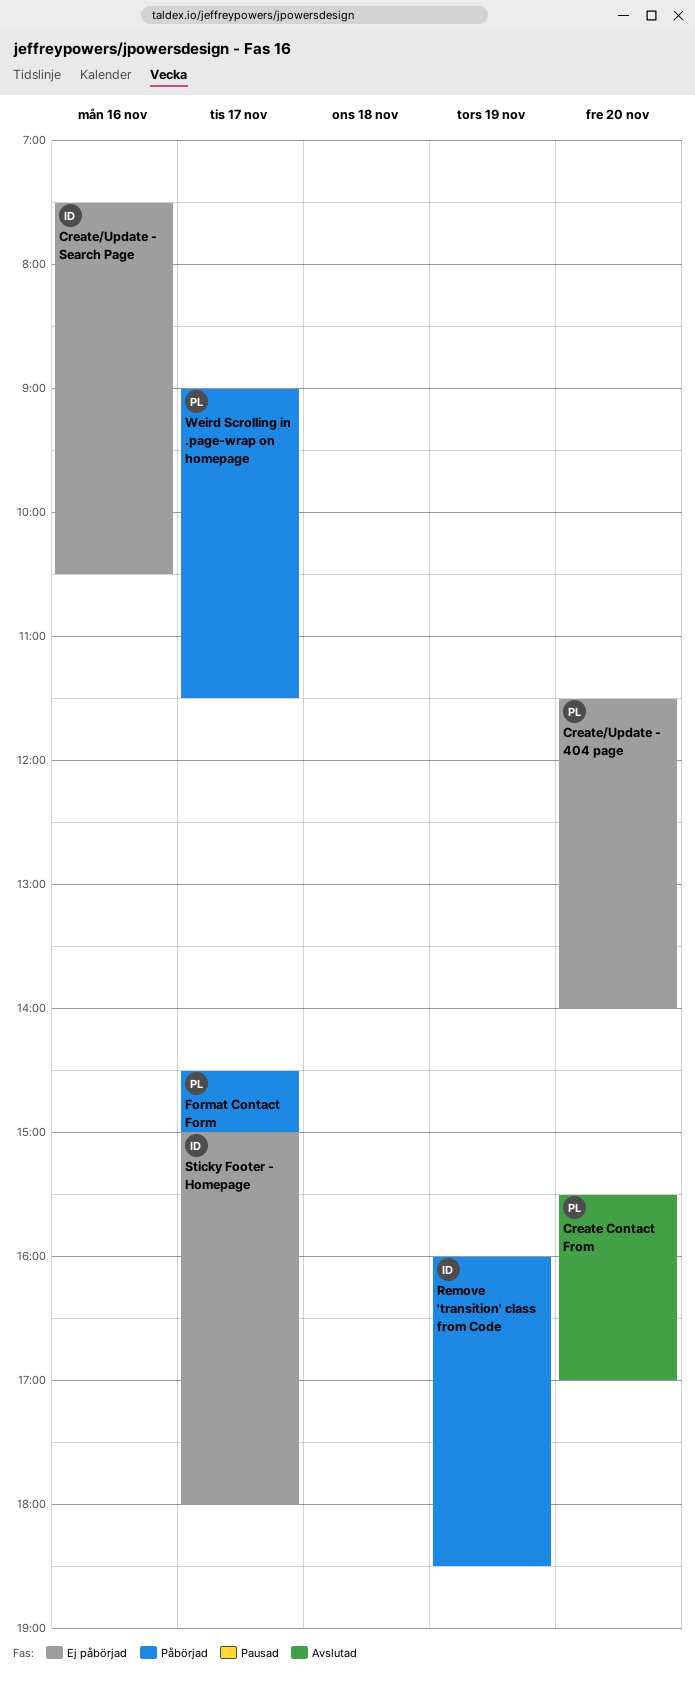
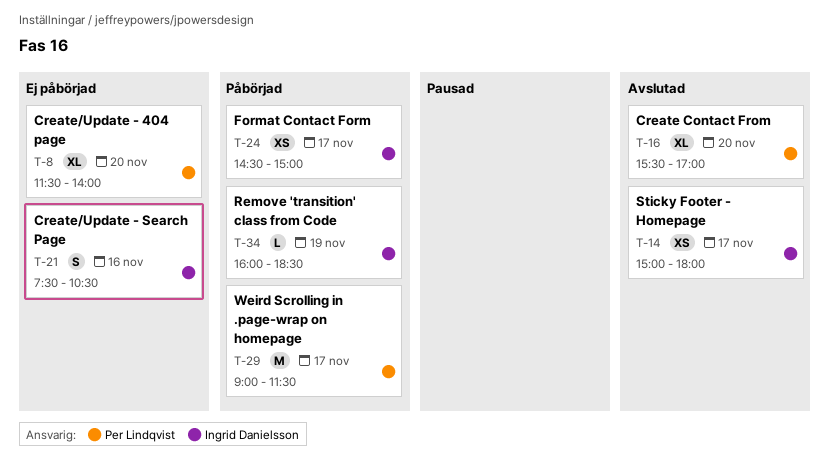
Format Contact Form, owner: Per Lindqvist -> Ingrid Danielsson
Sticky Footer - Homepage, status: Ej påbörjad -> Avslutad

